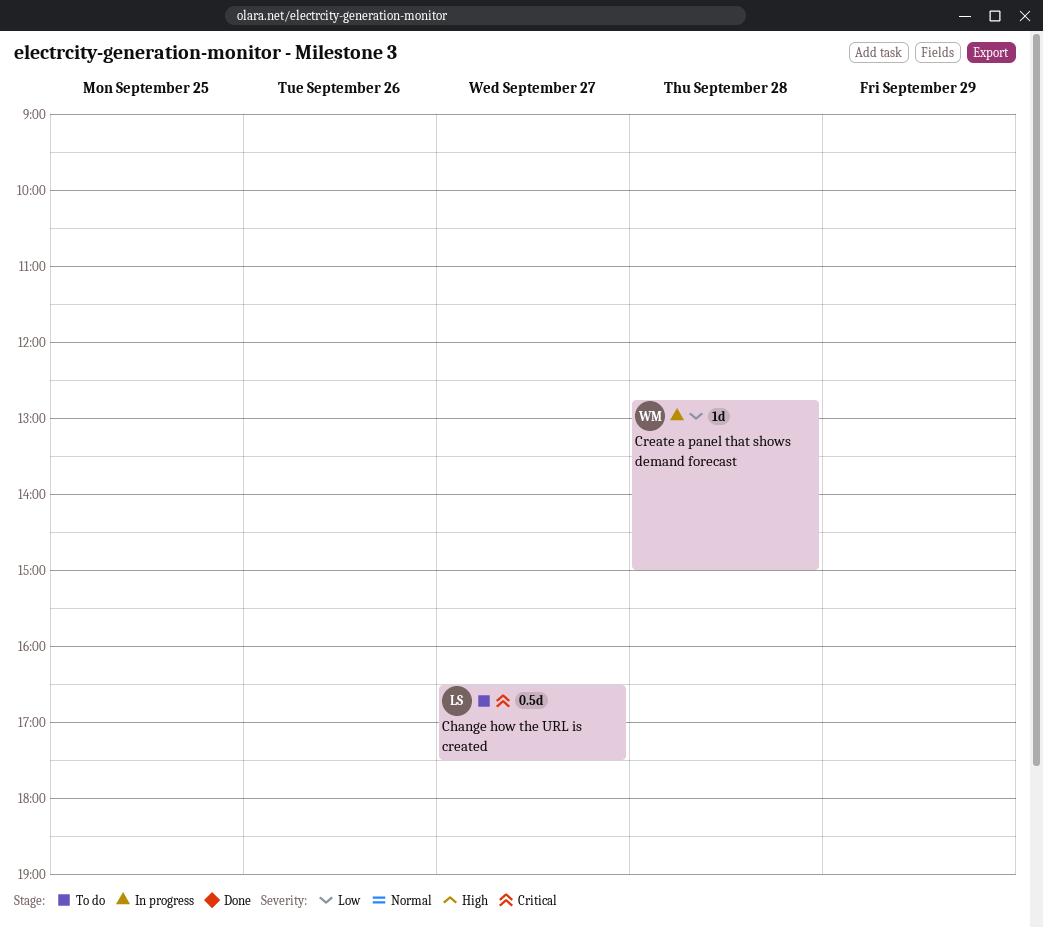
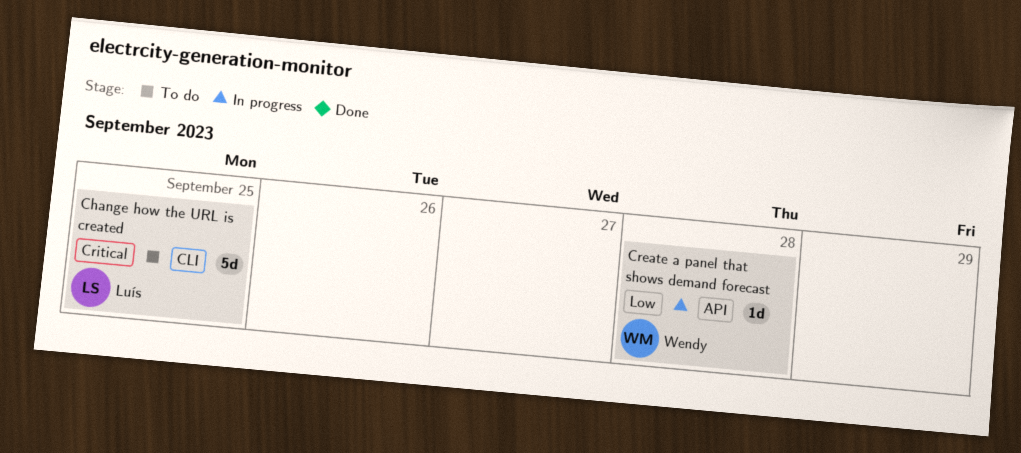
Change how the URL is created, estimate: 0.5d -> 5d
Change how the URL is created, day: Sep 27 -> Sep 25

